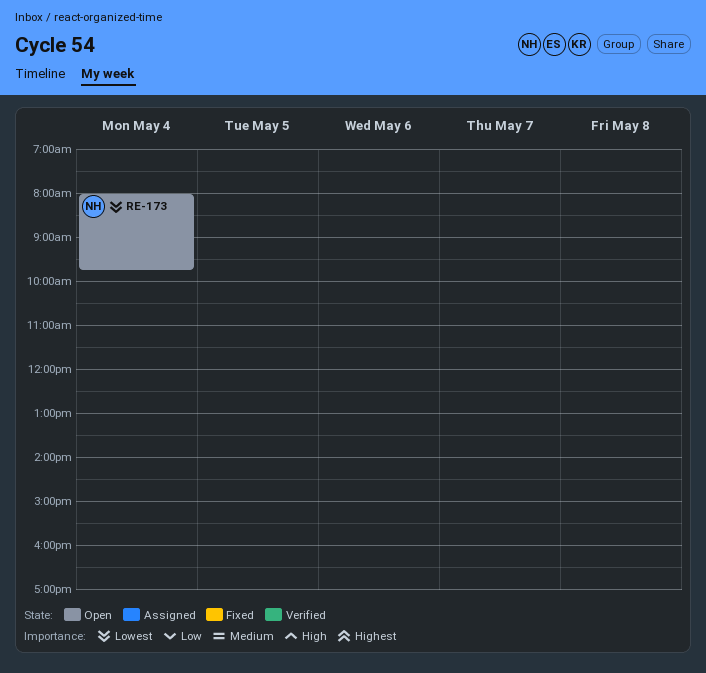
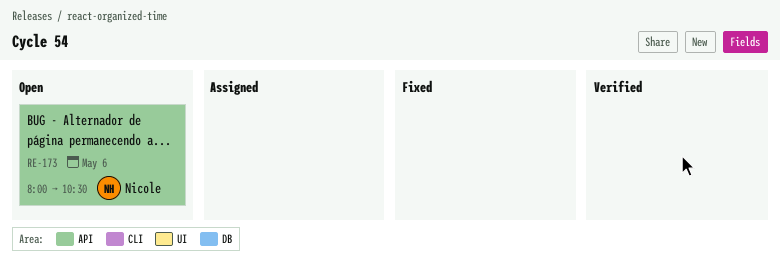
RE-173, day: May 4 -> May 6
RE-173, ends: 09:45 -> 10:30

